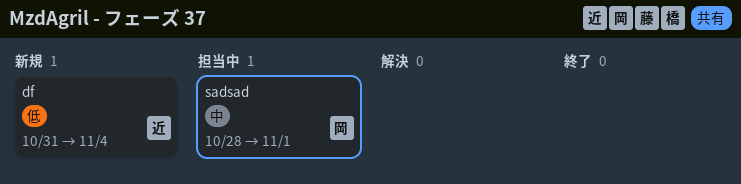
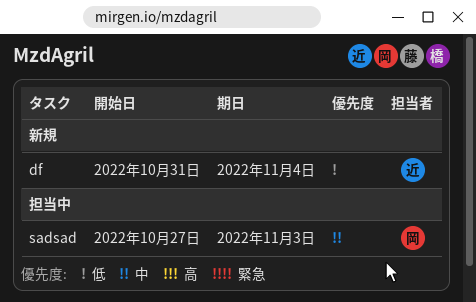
sadsad, start: Oct 28 -> Oct 27
sadsad, due: Nov 1 -> Nov 3

